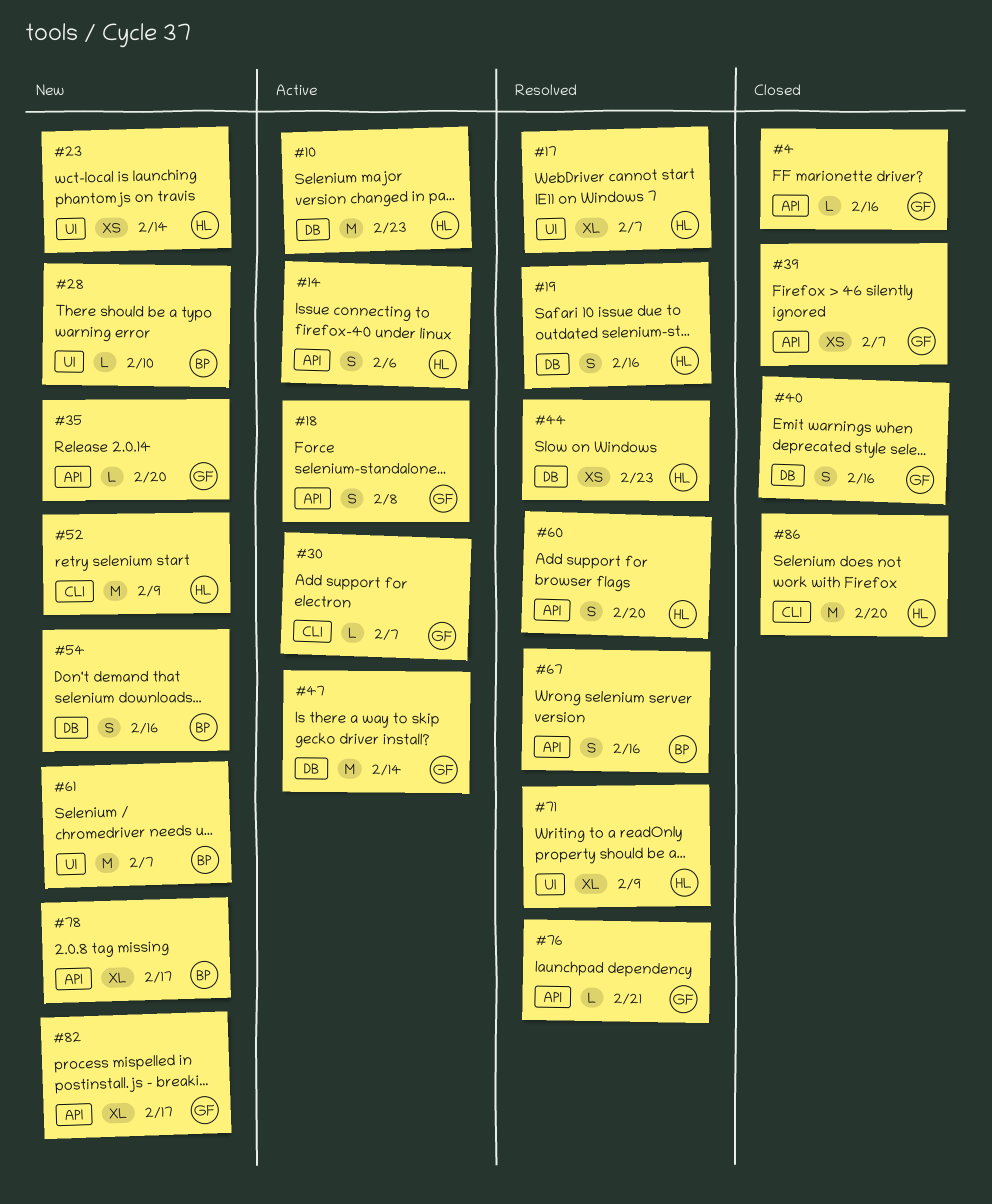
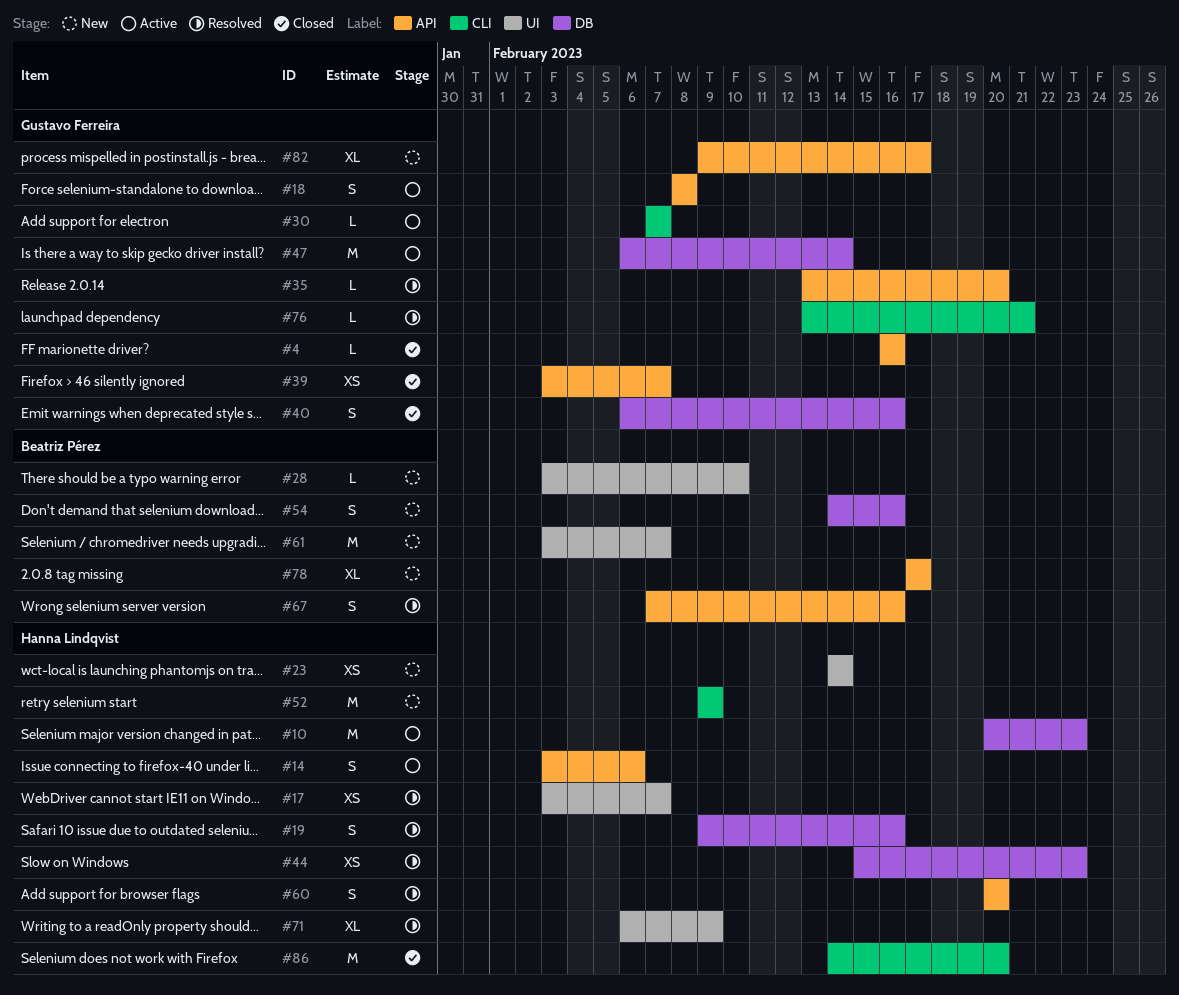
#17, estimate: XL -> XS
#35, status: New -> Resolved
#76, label: API -> CLI

